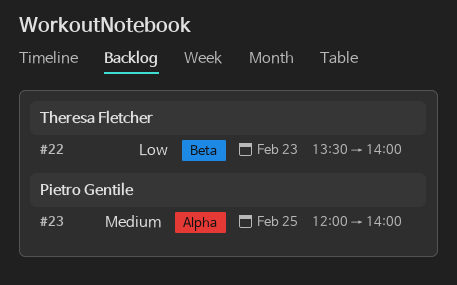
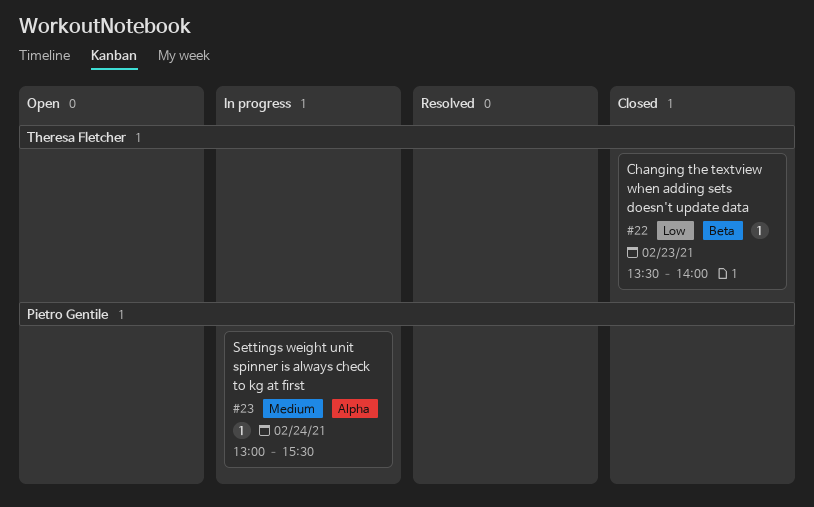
#23, day: Feb 25 -> Feb 24
#23, begins: 12:00 -> 13:00
#23, ends: 14:00 -> 15:30

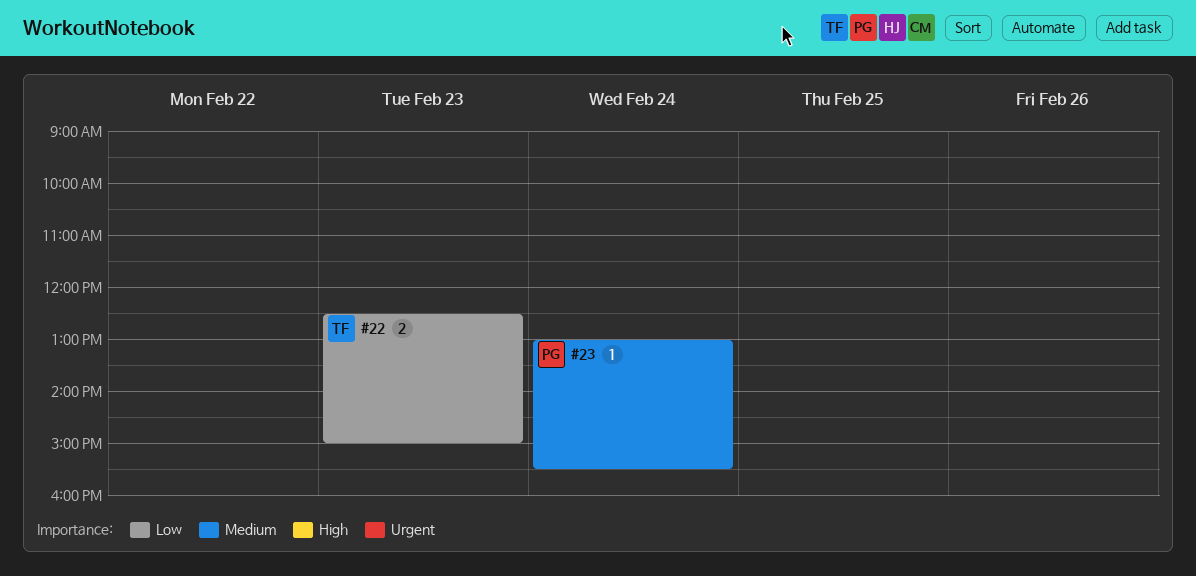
#22, estimate: 1 -> 2
#22, begins: 13:30 -> 12:30
#22, ends: 14:00 -> 15:00

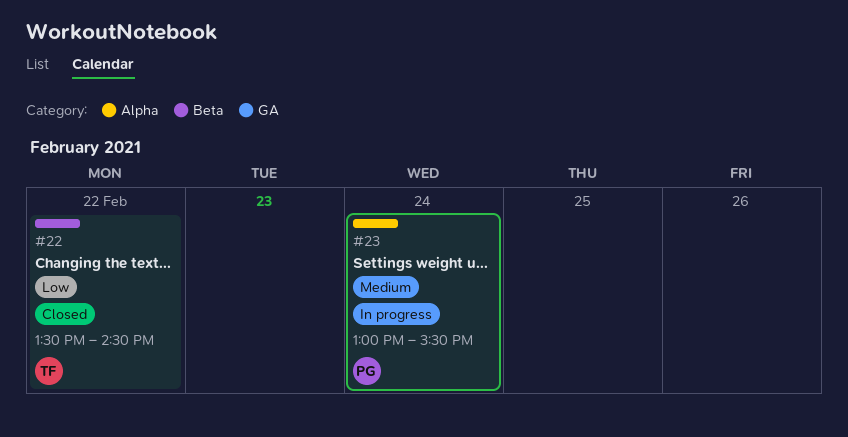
#22, day: Feb 23 -> Feb 22
#22, begins: 12:30 -> 13:30
#22, ends: 15:00 -> 14:30

